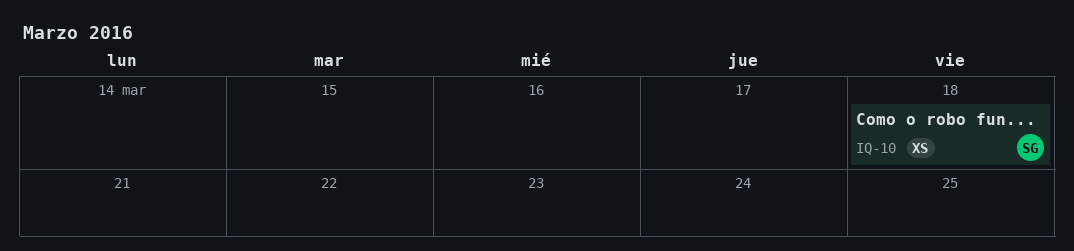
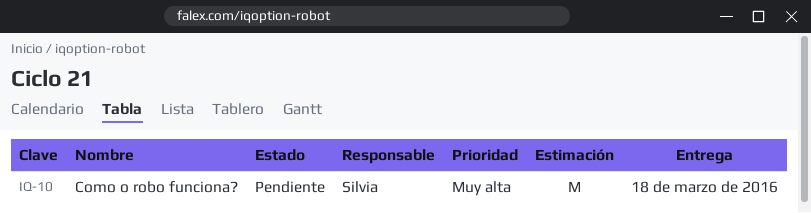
IQ-10, estimate: XS -> M

